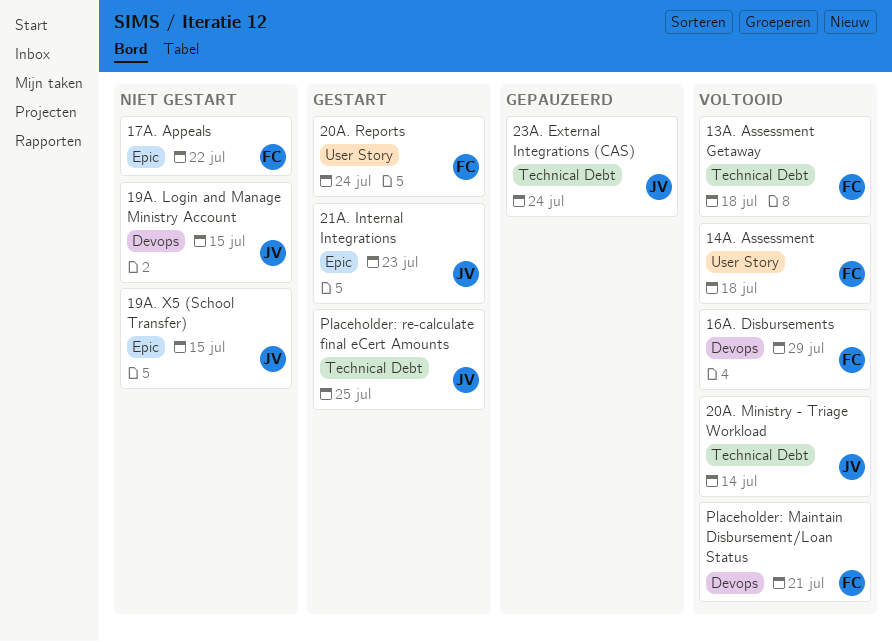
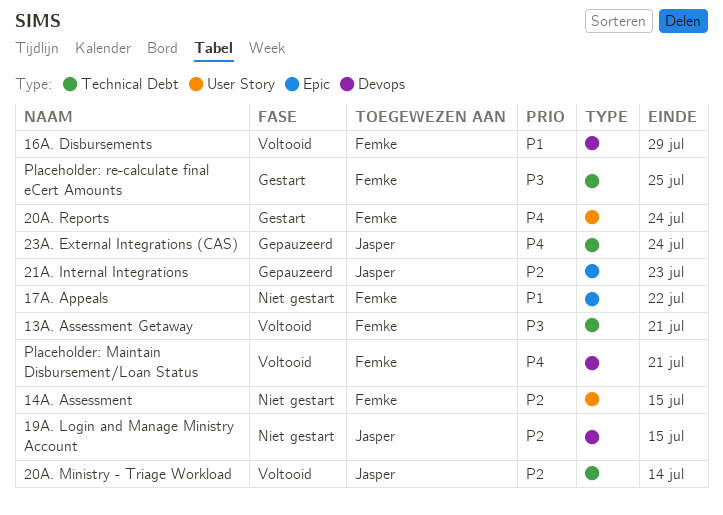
13A. Assessment Getaway, due: Jul 18 -> Jul 21
14A. Assessment, status: Voltooid -> Niet gestart
14A. Assessment, due: Jul 18 -> Jul 15
19A. X5 (School Transfer): present -> none
21A. Internal Integrations, status: Gestart -> Gepauzeerd
Placeholder: re-calculate final eCert Amounts, owner: Jasper -> Femke

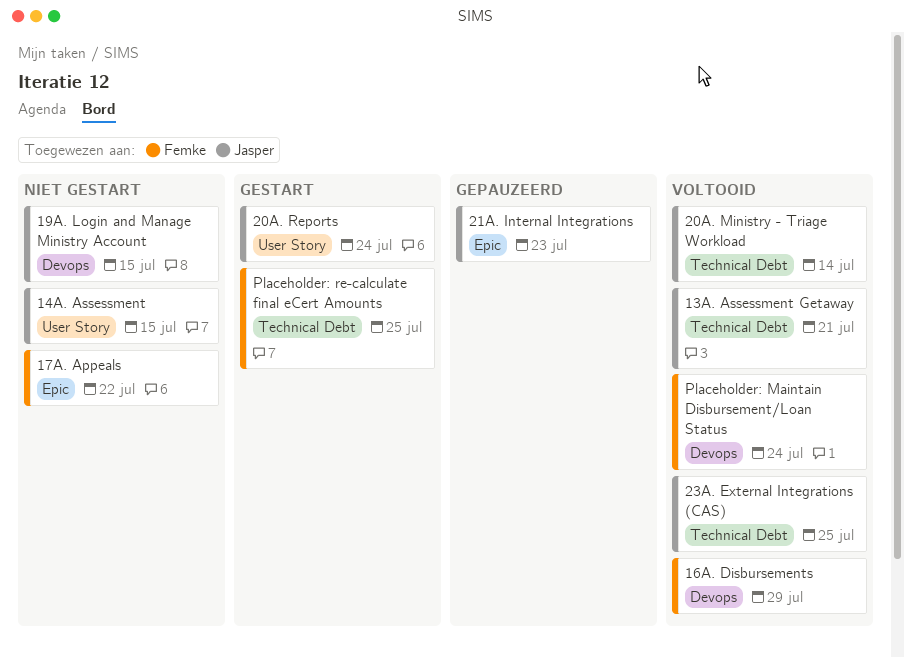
13A. Assessment Getaway, owner: Femke -> Jasper
14A. Assessment, owner: Femke -> Jasper
20A. Reports, owner: Femke -> Jasper
23A. External Integrations (CAS), status: Gepauzeerd -> Voltooid
23A. External Integrations (CAS), due: Jul 24 -> Jul 25
Placeholder: Maintain Disbursement/Loan Status, due: Jul 21 -> Jul 24

